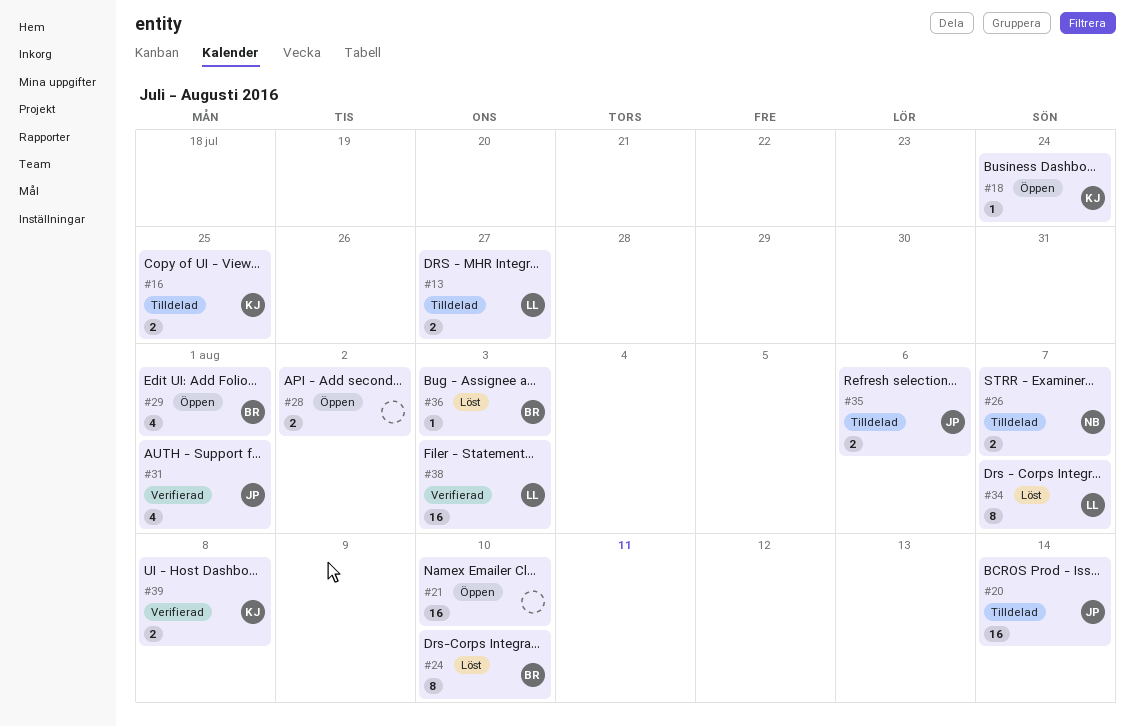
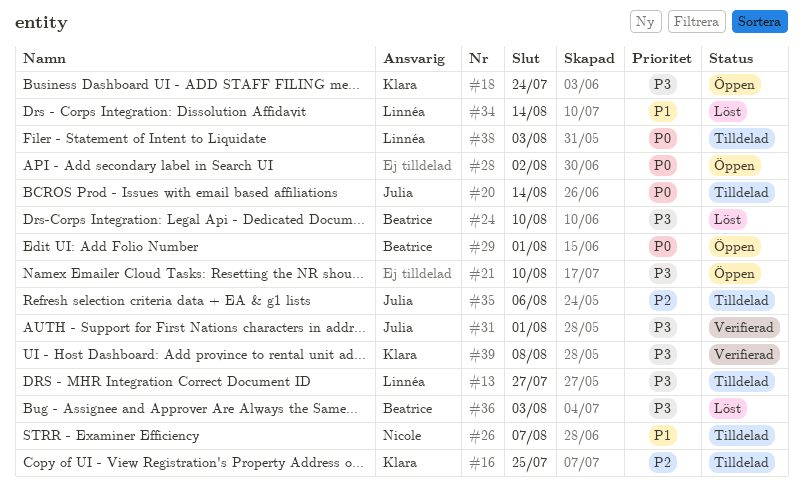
#34, due: Aug 7 -> Aug 14
#38, status: Verifierad -> Tilldelad

